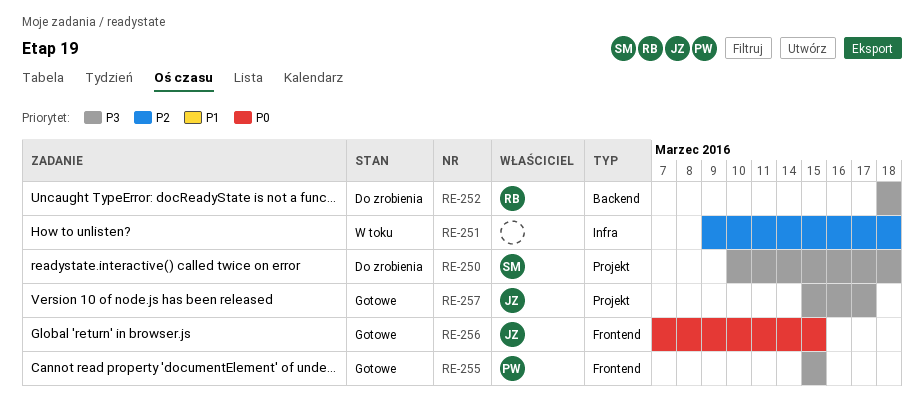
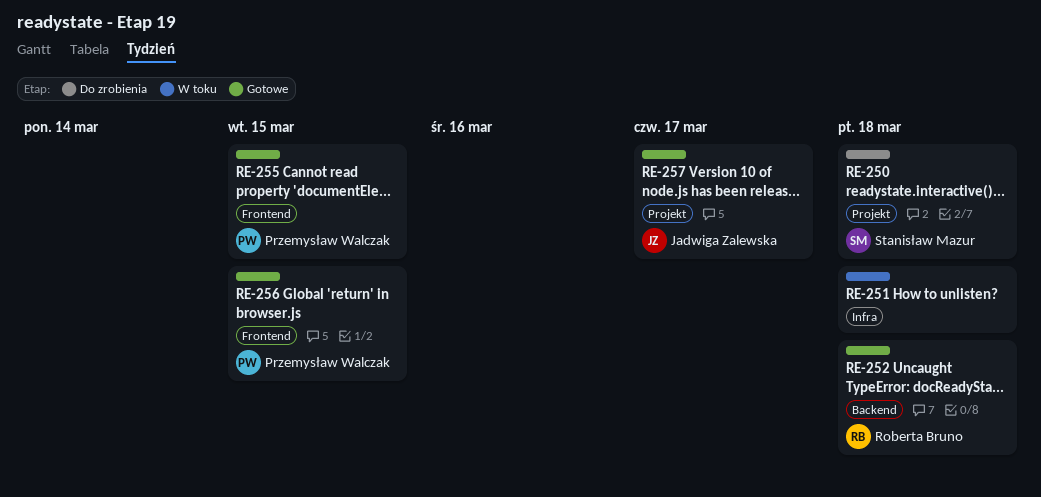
RE-252, status: Do zrobienia -> Gotowe
RE-256, owner: Jadwiga Zalewska -> Przemysław Walczak

